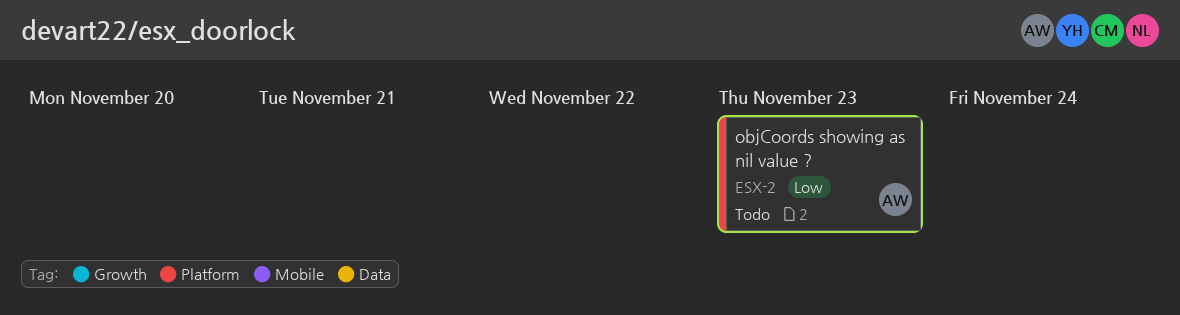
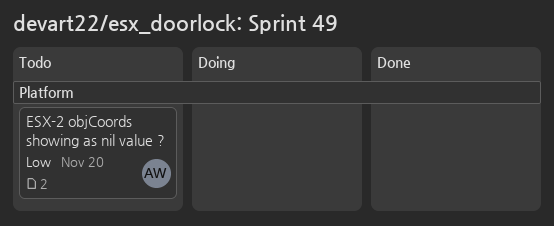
ESX-2, due: Nov 23 -> Nov 20

